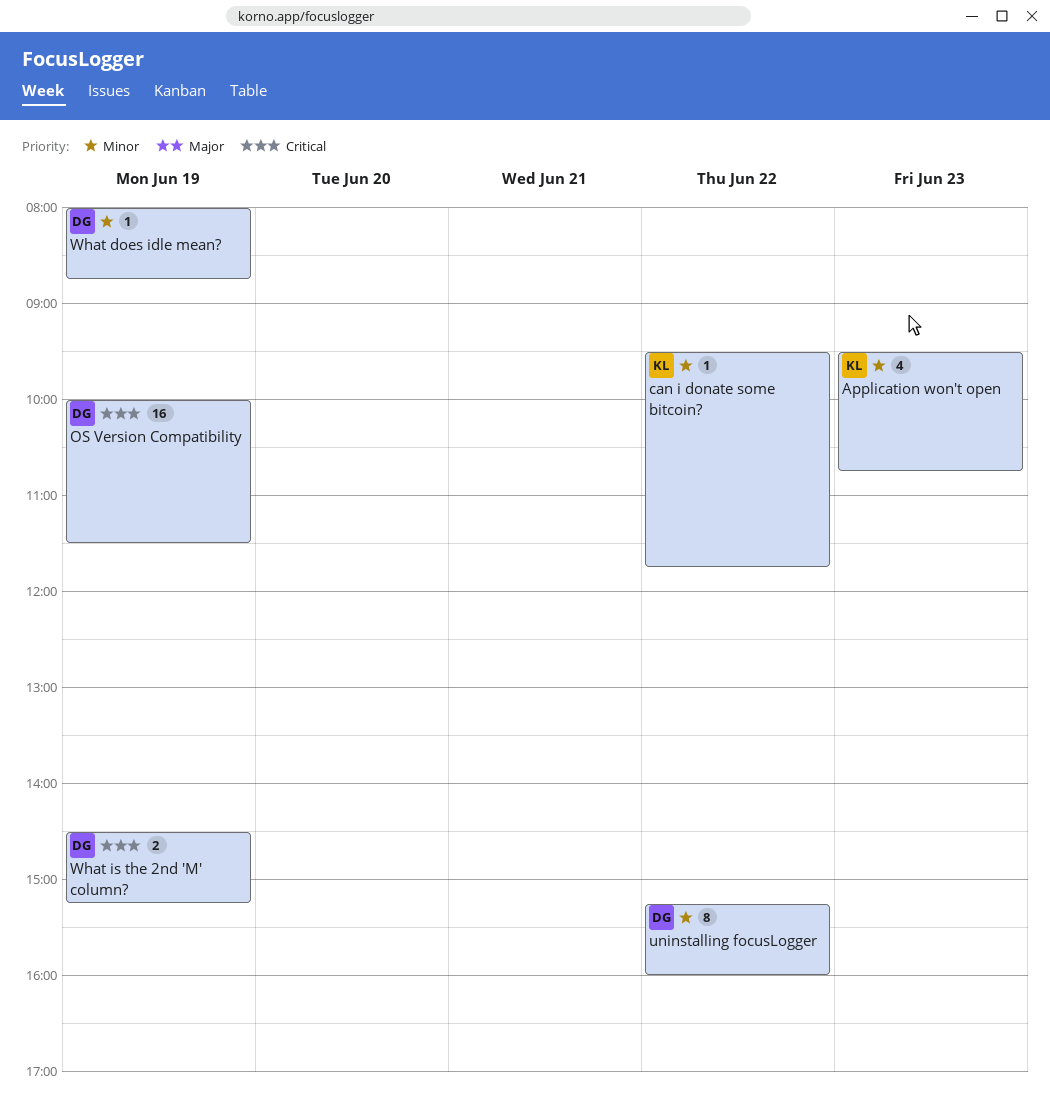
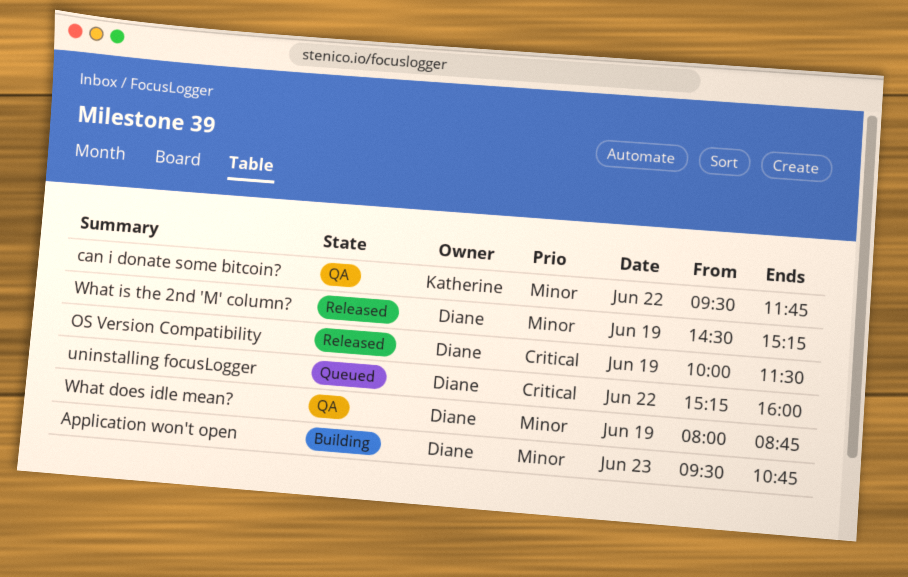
Application won't open, owner: Katherine -> Diane
uninstalling focusLogger, priority: Minor -> Critical
What is the 2nd 'M' column?, priority: Critical -> Minor

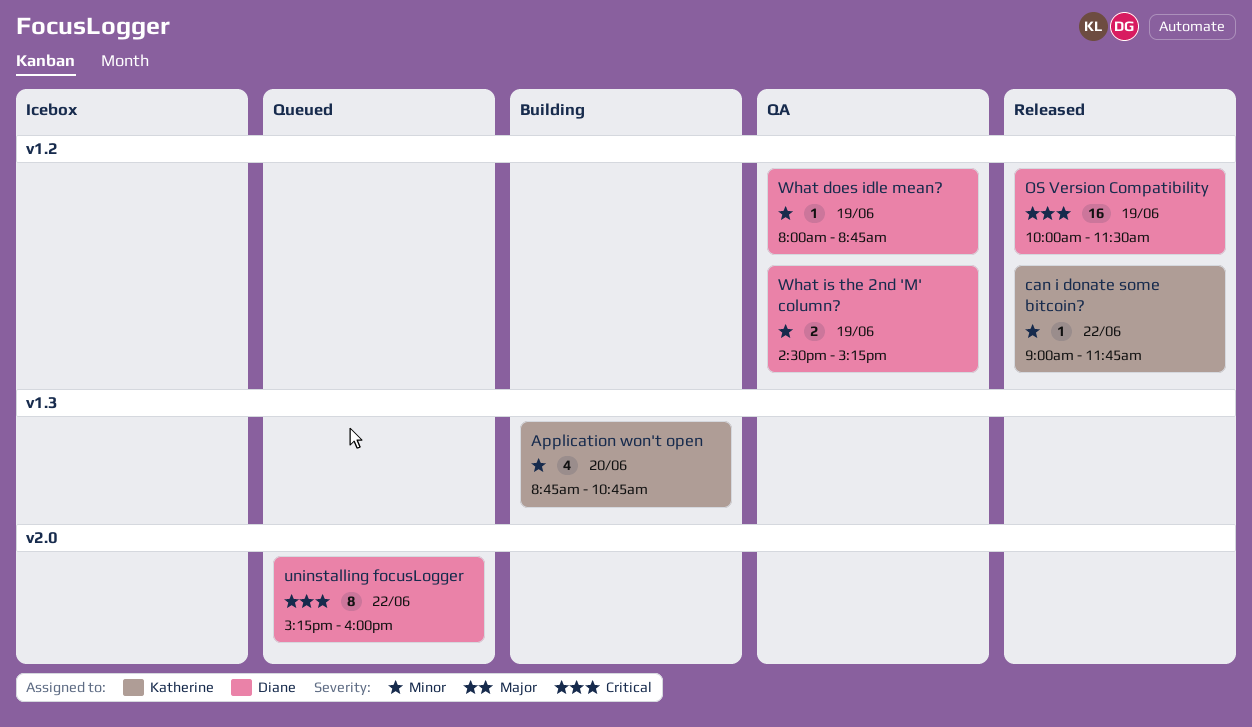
Application won't open, owner: Diane -> Katherine
Application won't open, day: Jun 23 -> Jun 20
Application won't open, begins: 09:30 -> 08:45
can i donate some bitcoin?, status: QA -> Released
can i donate some bitcoin?, begins: 09:30 -> 09:00
What is the 2nd 'M' column?, status: Released -> QA

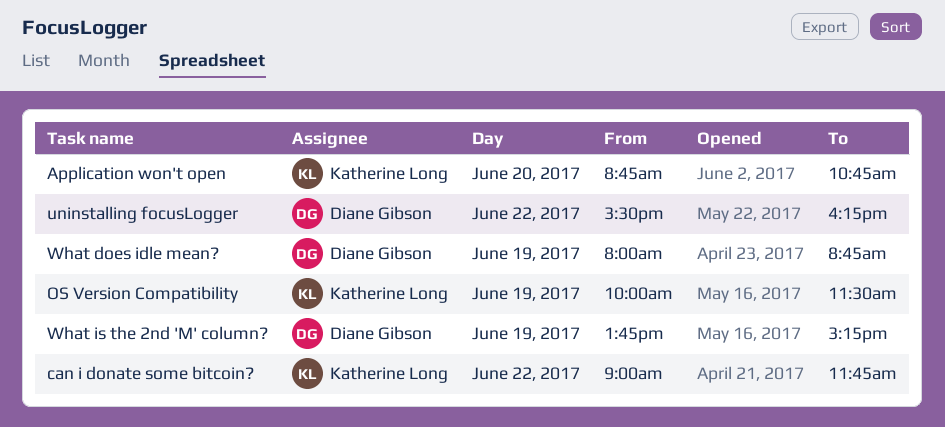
OS Version Compatibility, owner: Diane Gibson -> Katherine Long
uninstalling focusLogger, begins: 15:15 -> 15:30
uninstalling focusLogger, ends: 16:00 -> 16:15
What is the 2nd 'M' column?, begins: 14:30 -> 13:45

